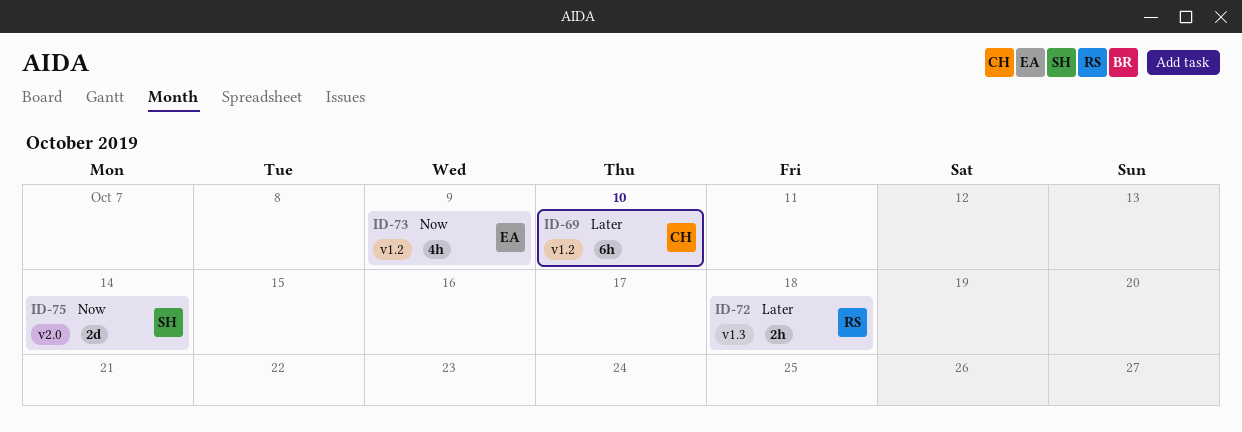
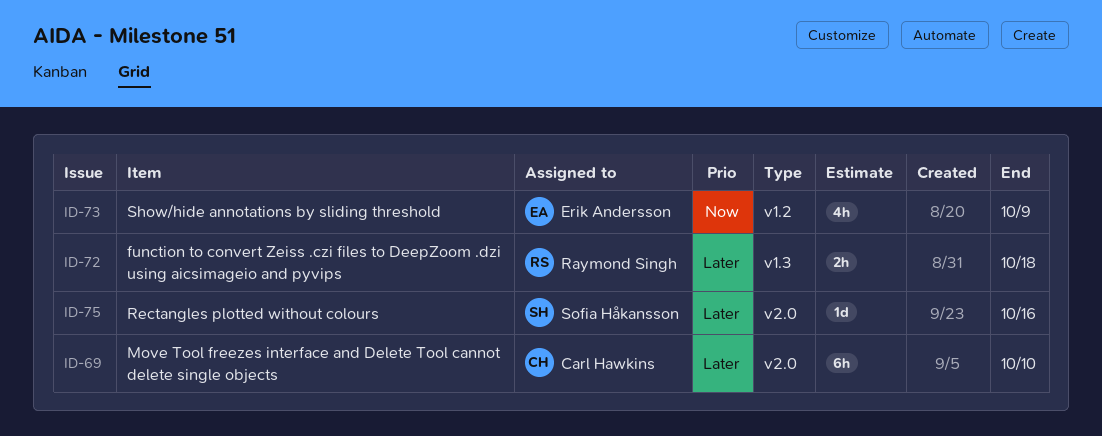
ID-69, label: v1.2 -> v2.0
ID-75, priority: Now -> Later
ID-75, estimate: 2d -> 1d
ID-75, due: Oct 14 -> Oct 16

